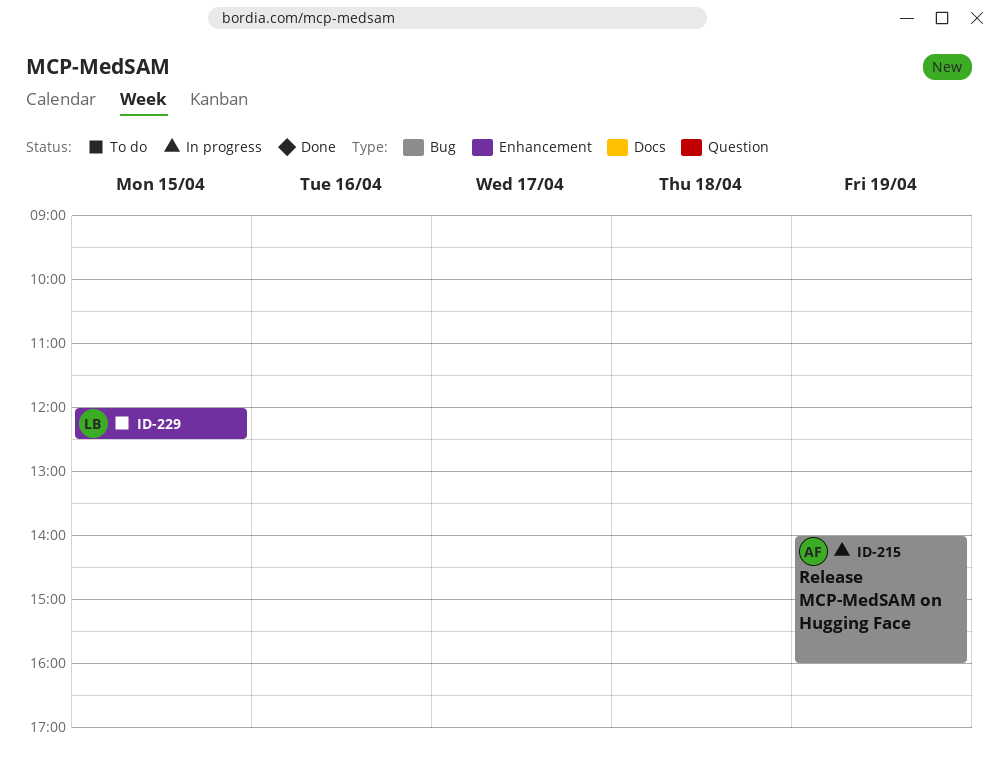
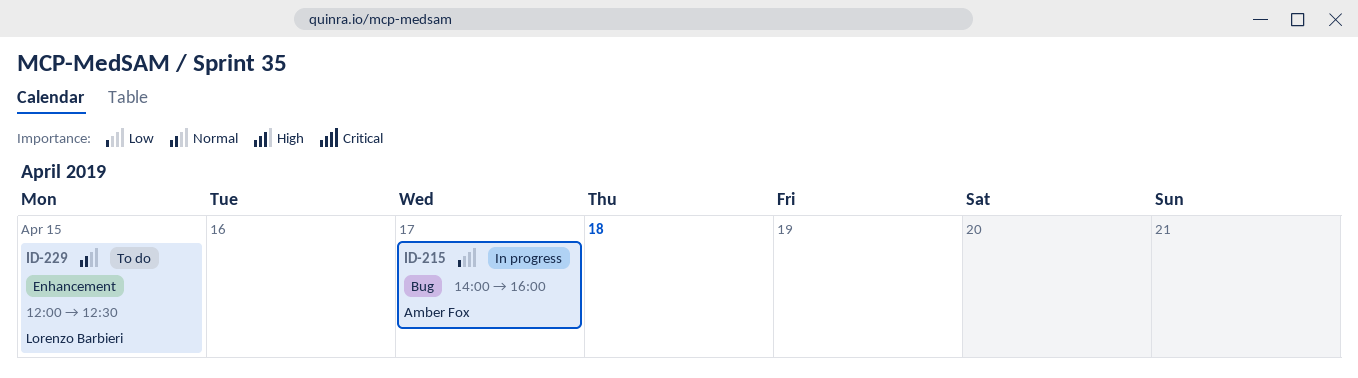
ID-215, day: Apr 19 -> Apr 17

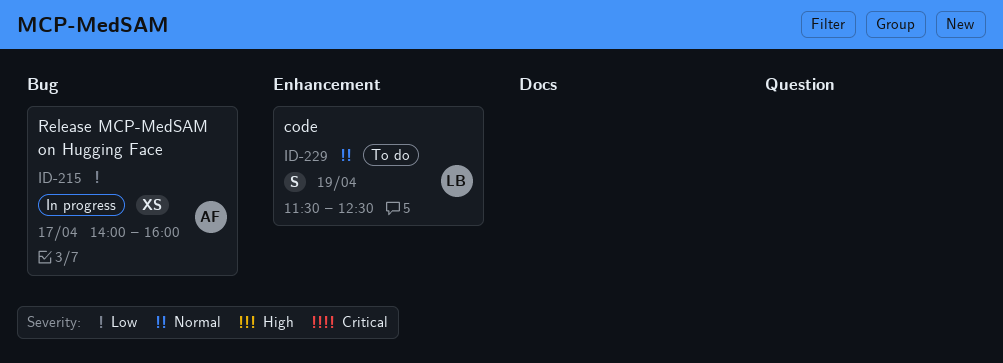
ID-229, day: Apr 15 -> Apr 19
ID-229, begins: 12:00 -> 11:30

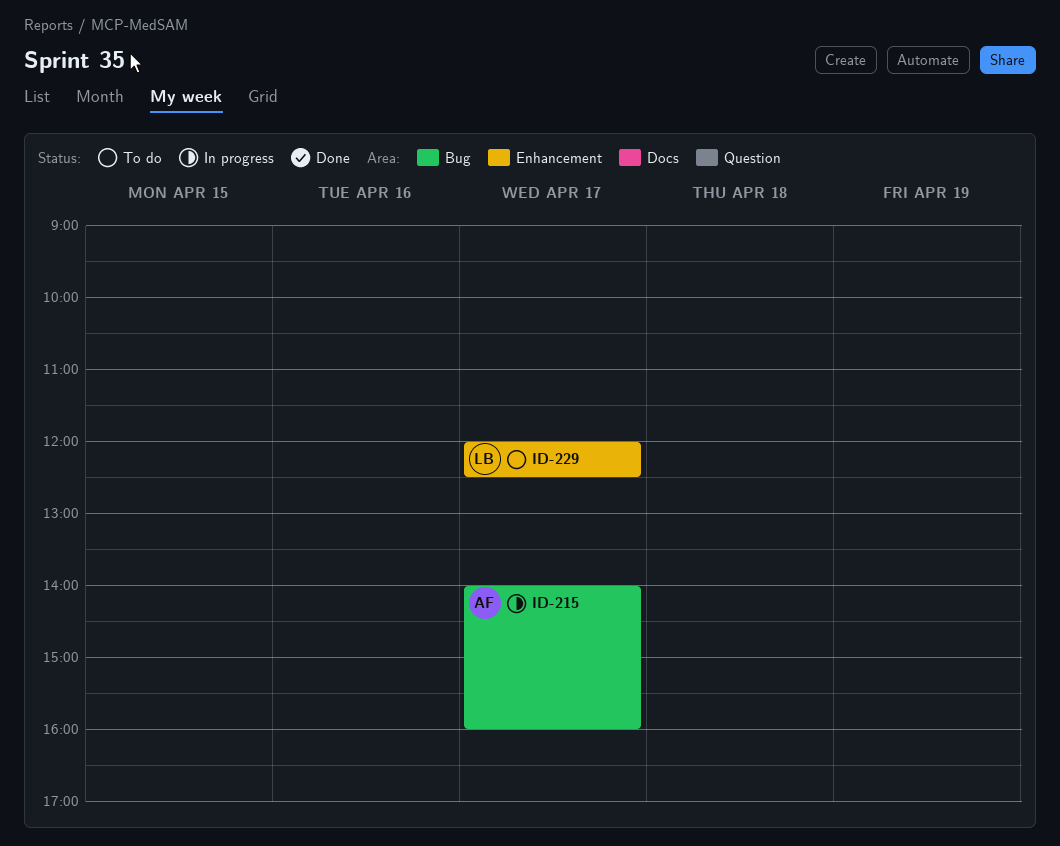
ID-229, day: Apr 19 -> Apr 17
ID-229, begins: 11:30 -> 12:00

